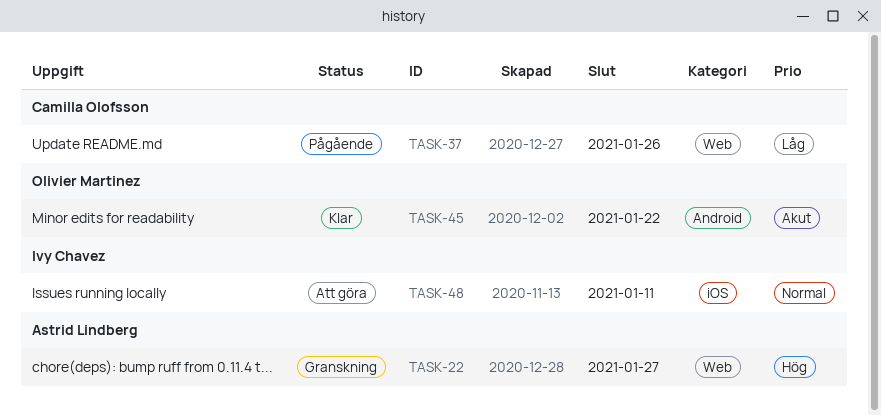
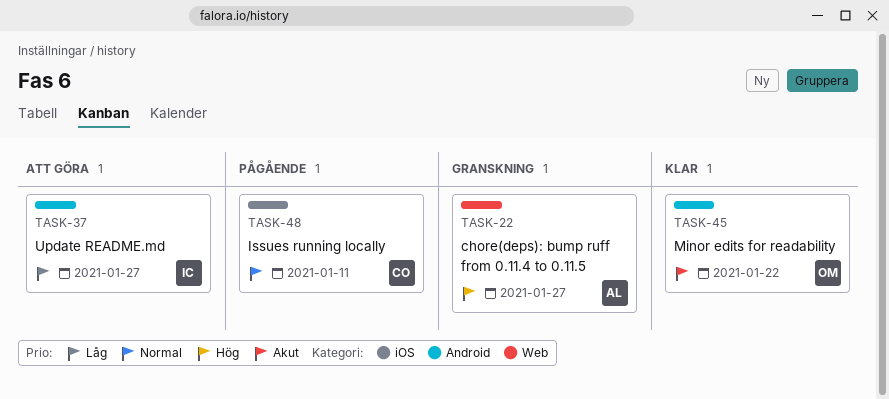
TASK-37, status: Pågående -> Att göra
TASK-37, owner: Camilla Olofsson -> Ivy Chavez
TASK-37, label: Web -> Android
TASK-37, due: Jan 26 -> Jan 27
TASK-48, status: Att göra -> Pågående
TASK-48, owner: Ivy Chavez -> Camilla Olofsson

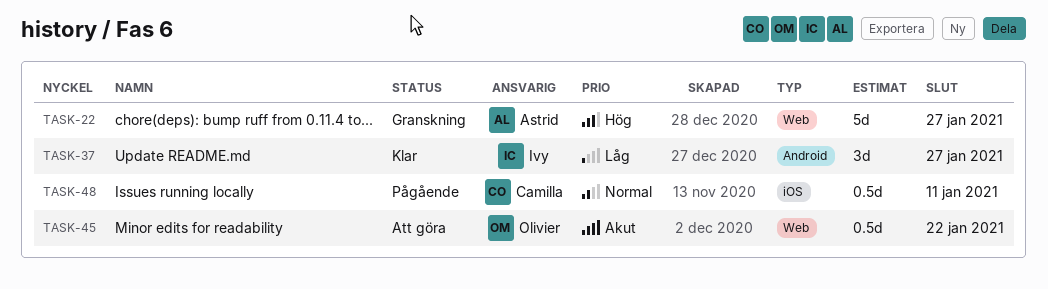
TASK-37, status: Att göra -> Klar
TASK-45, status: Klar -> Att göra
TASK-45, label: Android -> Web

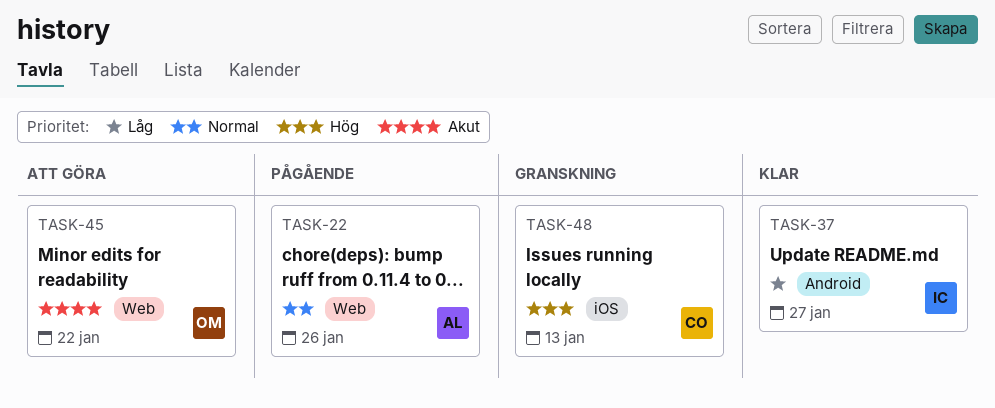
TASK-22, status: Granskning -> Pågående
TASK-22, priority: Hög -> Normal
TASK-22, due: Jan 27 -> Jan 26
TASK-48, status: Pågående -> Granskning
TASK-48, priority: Normal -> Hög
TASK-48, due: Jan 11 -> Jan 13

